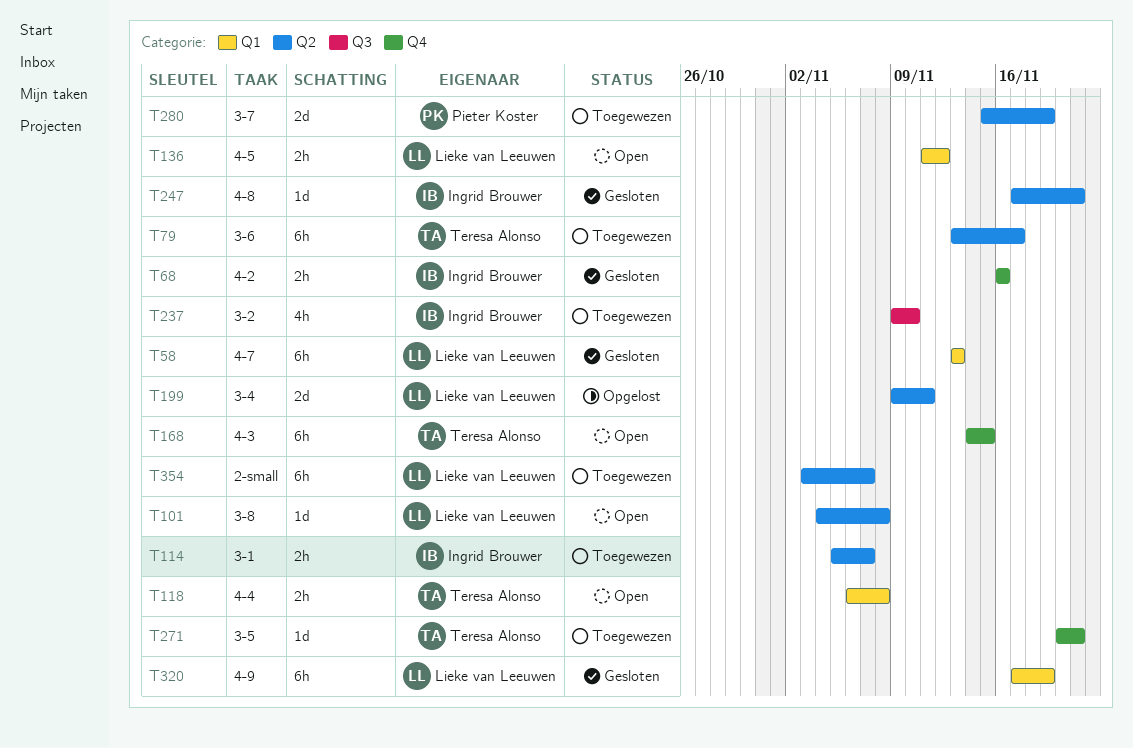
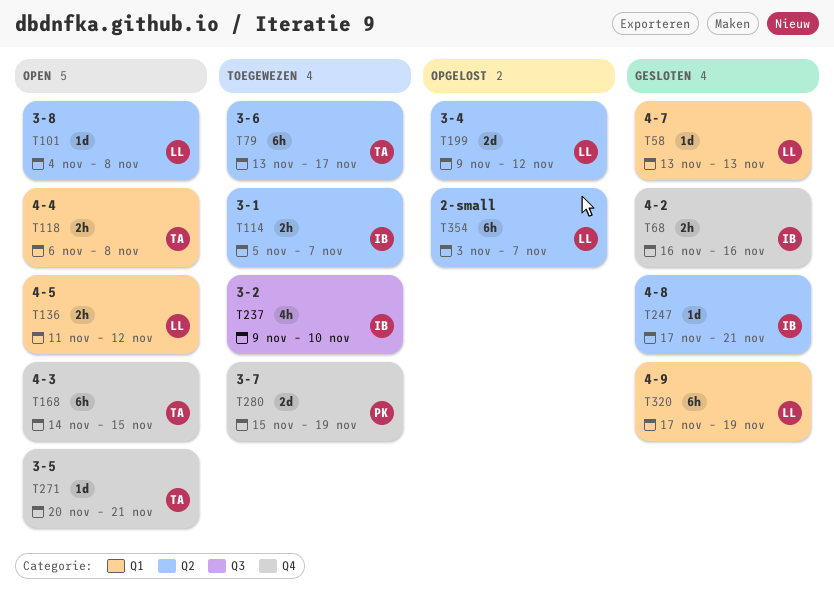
T58, estimate: 6h -> 1d
T199, due: Nov 11 -> Nov 12
T271, status: Toegewezen -> Open
T280, label: Q2 -> Q4
T354, status: Toegewezen -> Opgelost

